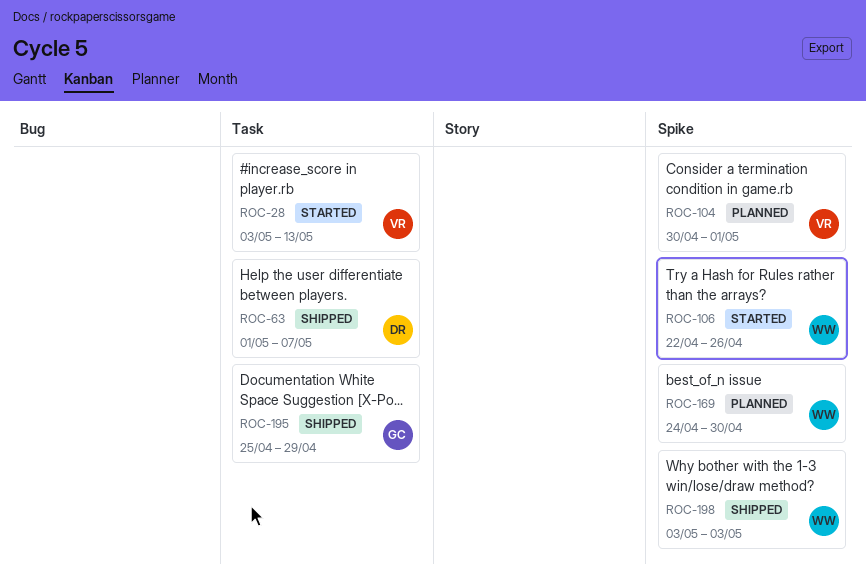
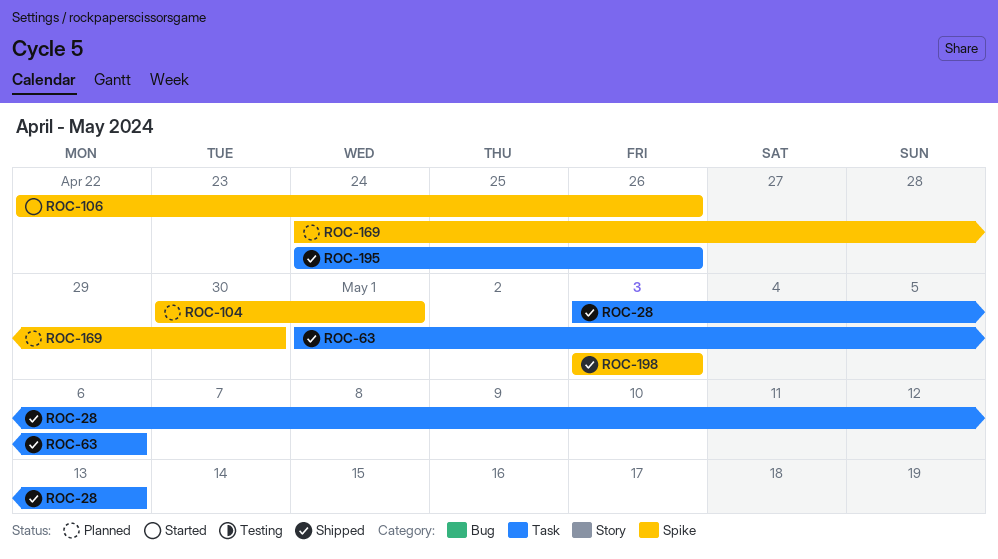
ROC-28, status: Started -> Shipped
ROC-63, due: May 7 -> May 6
ROC-195, start: Apr 25 -> Apr 24
ROC-195, due: Apr 29 -> Apr 26

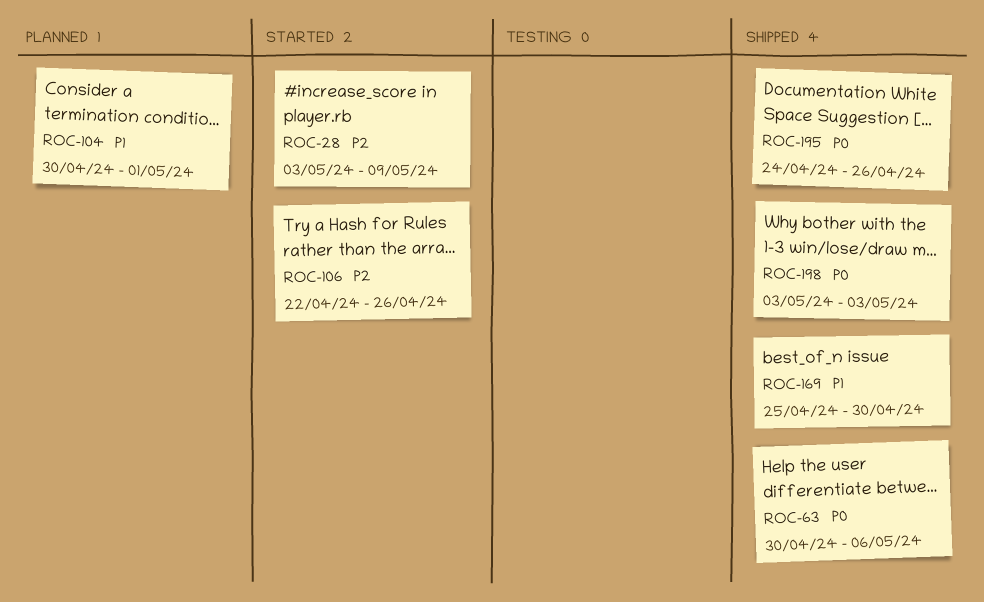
ROC-28, status: Shipped -> Started
ROC-28, due: May 13 -> May 9
ROC-63, start: May 1 -> Apr 30
ROC-169, status: Planned -> Shipped
ROC-169, start: Apr 24 -> Apr 25

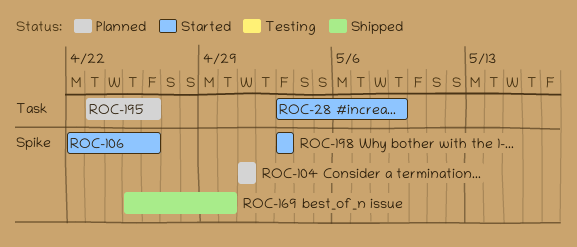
ROC-63: present -> none
ROC-104, start: Apr 30 -> May 1
ROC-195, status: Shipped -> Planned
ROC-195, start: Apr 24 -> Apr 23
ROC-198, status: Shipped -> Started

